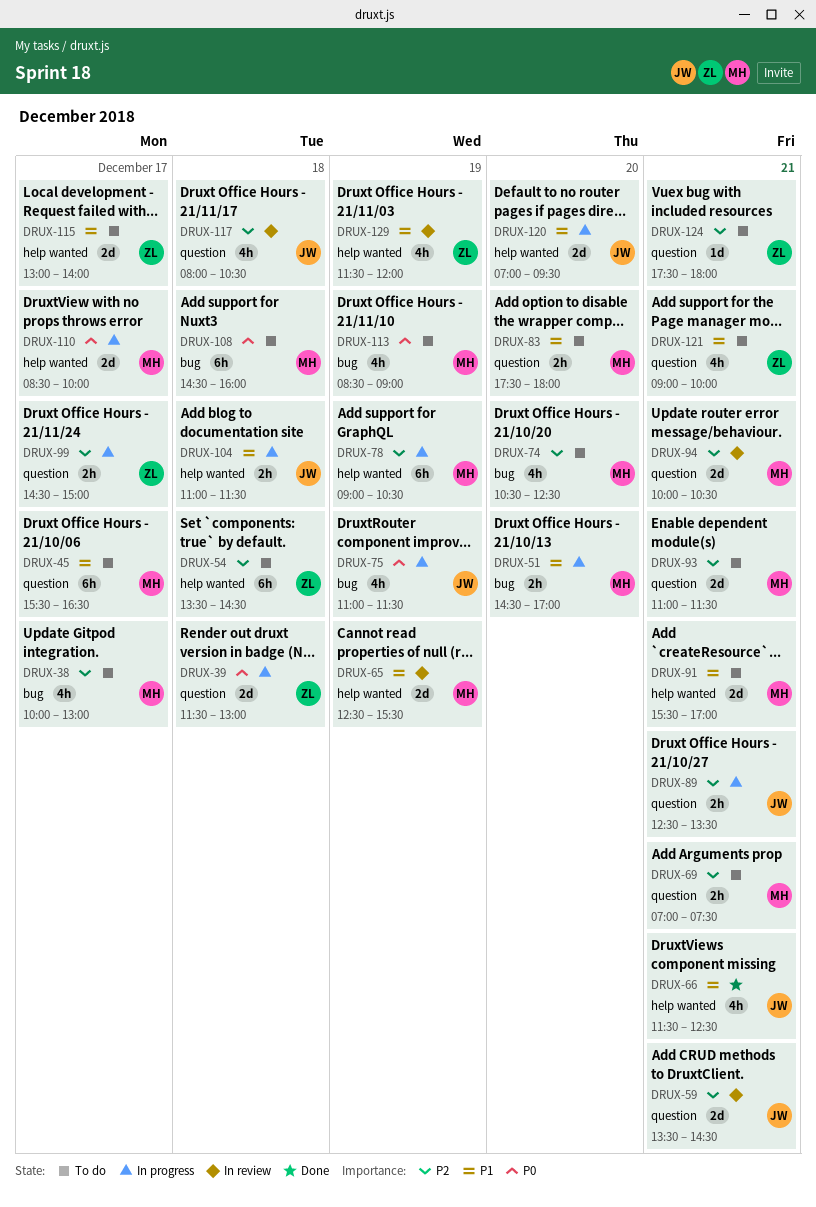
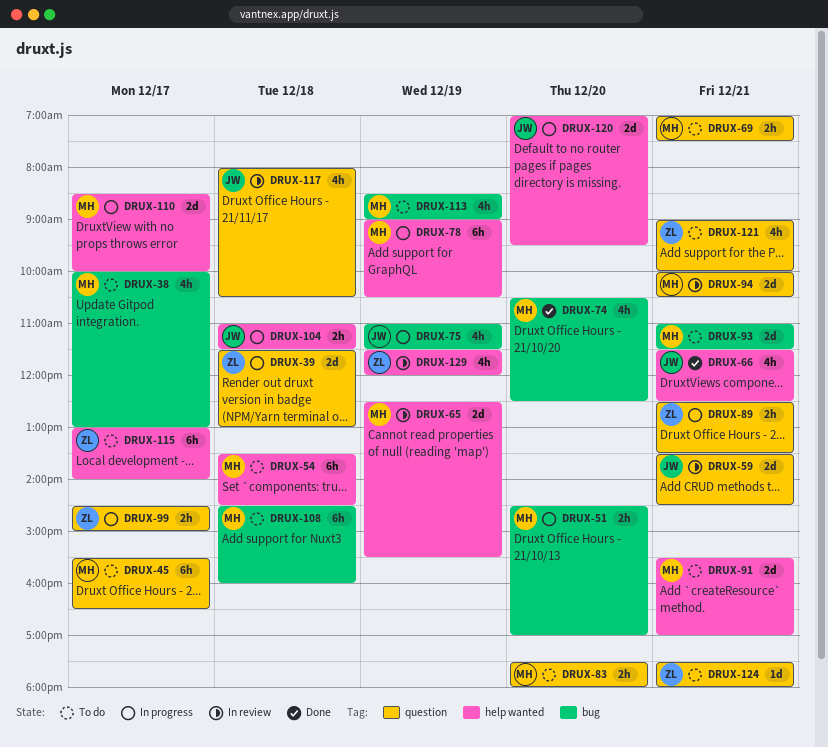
DRUX-54, owner: ZL -> MH
DRUX-74, status: To do -> Done
DRUX-89, owner: JW -> ZL
DRUX-93, label: question -> bug
DRUX-115, estimate: 2d -> 6h

